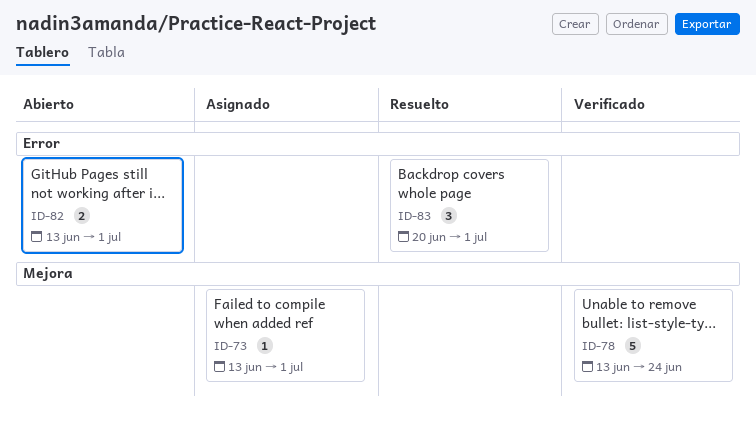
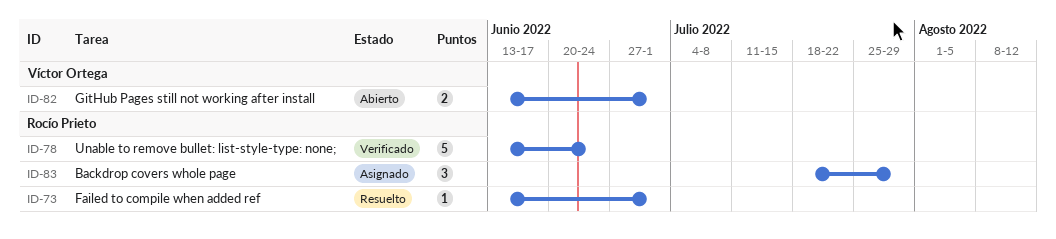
ID-73, status: Asignado -> Resuelto
ID-83, status: Resuelto -> Asignado
ID-83, start: Jun 20 -> Jul 18
ID-83, due: Jul 1 -> Jul 29

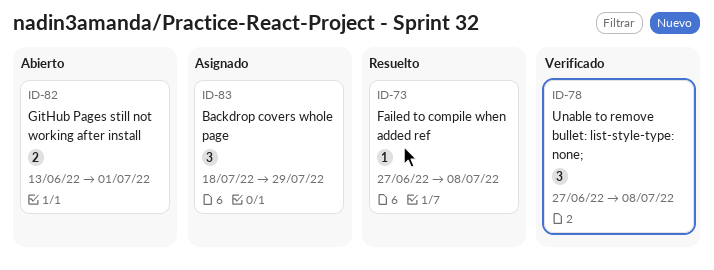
ID-73, start: Jun 13 -> Jun 27
ID-73, due: Jul 1 -> Jul 8
ID-78, estimate: 5 -> 3
ID-78, start: Jun 13 -> Jun 27
ID-78, due: Jun 24 -> Jul 8

